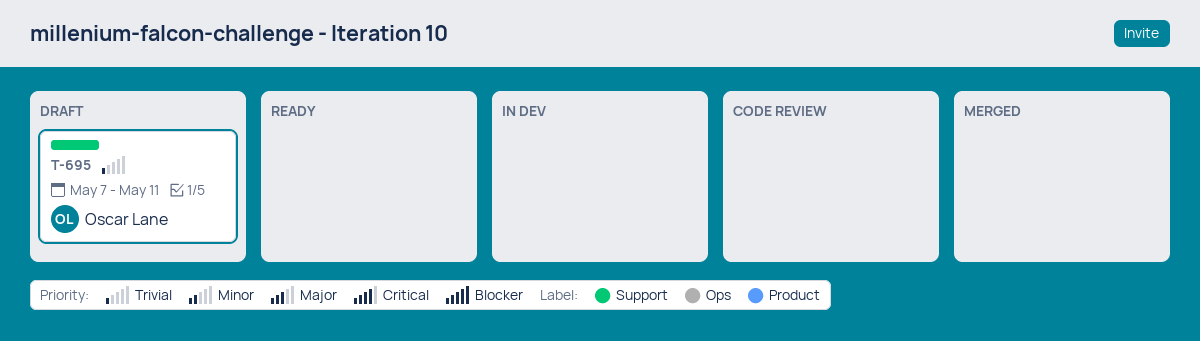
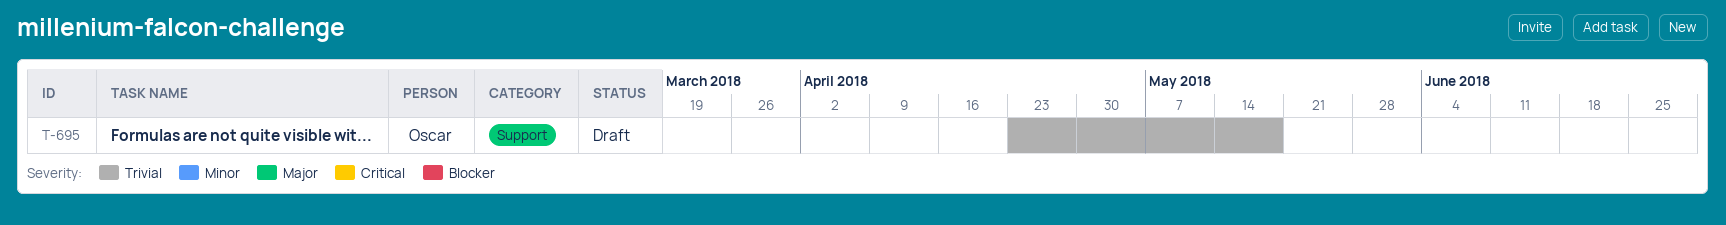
T-695, start: May 7 -> Apr 23
T-695, due: May 11 -> May 18

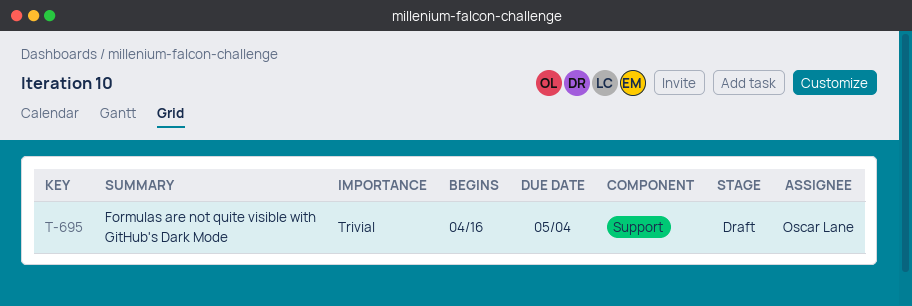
T-695, start: Apr 23 -> Apr 16
T-695, due: May 18 -> May 4

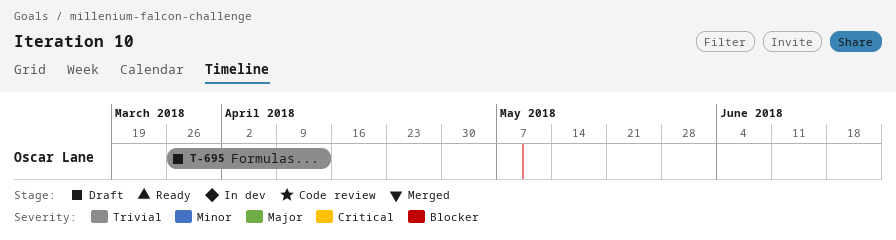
T-695, start: Apr 16 -> Mar 26
T-695, due: May 4 -> Apr 13

